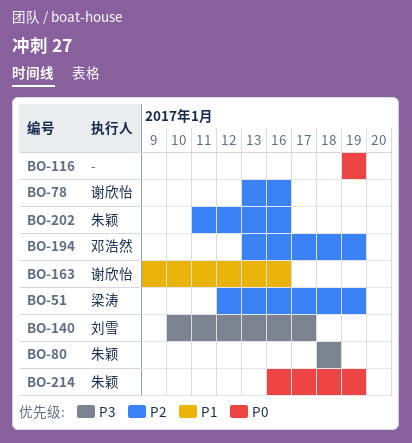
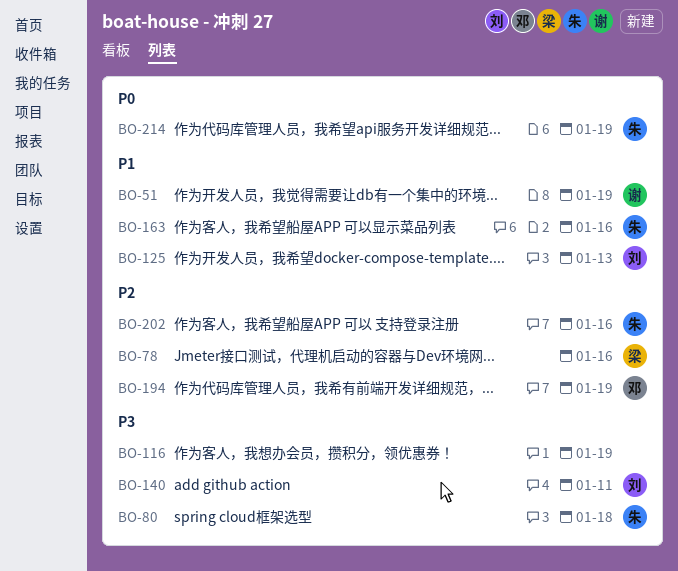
BO-51, owner: 梁涛 -> 谢欣怡
BO-51, priority: P2 -> P1
BO-78, owner: 谢欣怡 -> 梁涛
BO-116, priority: P0 -> P3
BO-125: none -> present
BO-140, due: Jan 17 -> Jan 11
BO-163, owner: 谢欣怡 -> 朱颖

